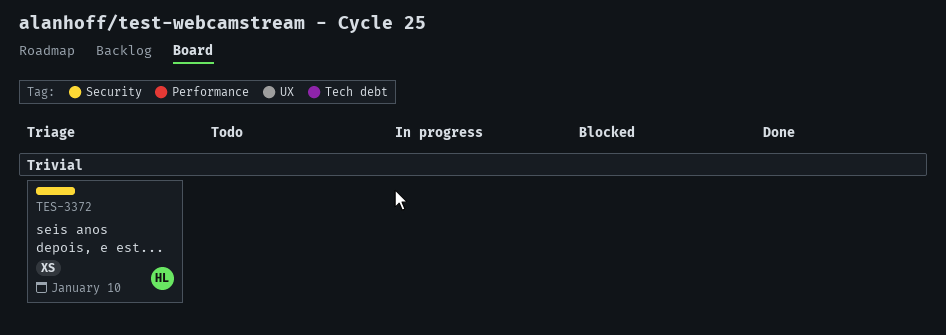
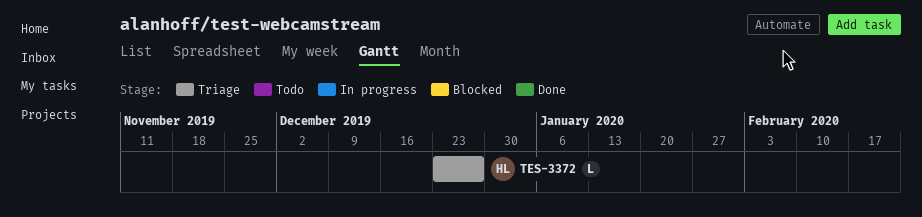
TES-3372, estimate: XS -> L
TES-3372, due: Jan 10 -> Dec 27

